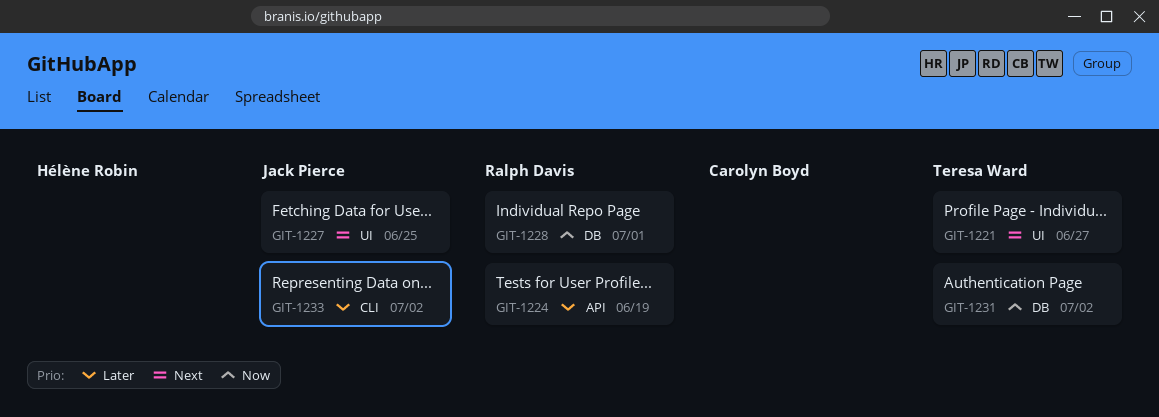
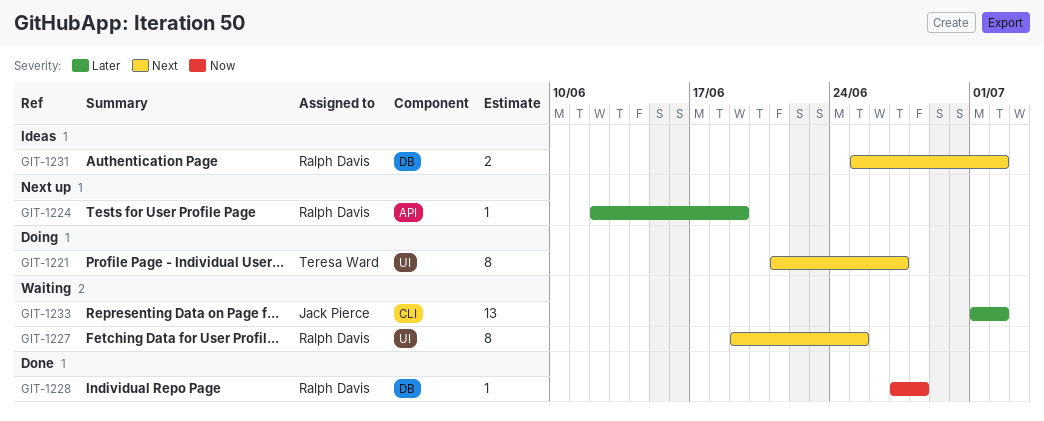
GIT-1227, owner: Jack Pierce -> Ralph Davis
GIT-1228, due: Jul 1 -> Jun 28
GIT-1231, owner: Teresa Ward -> Ralph Davis
GIT-1231, priority: Now -> Next

